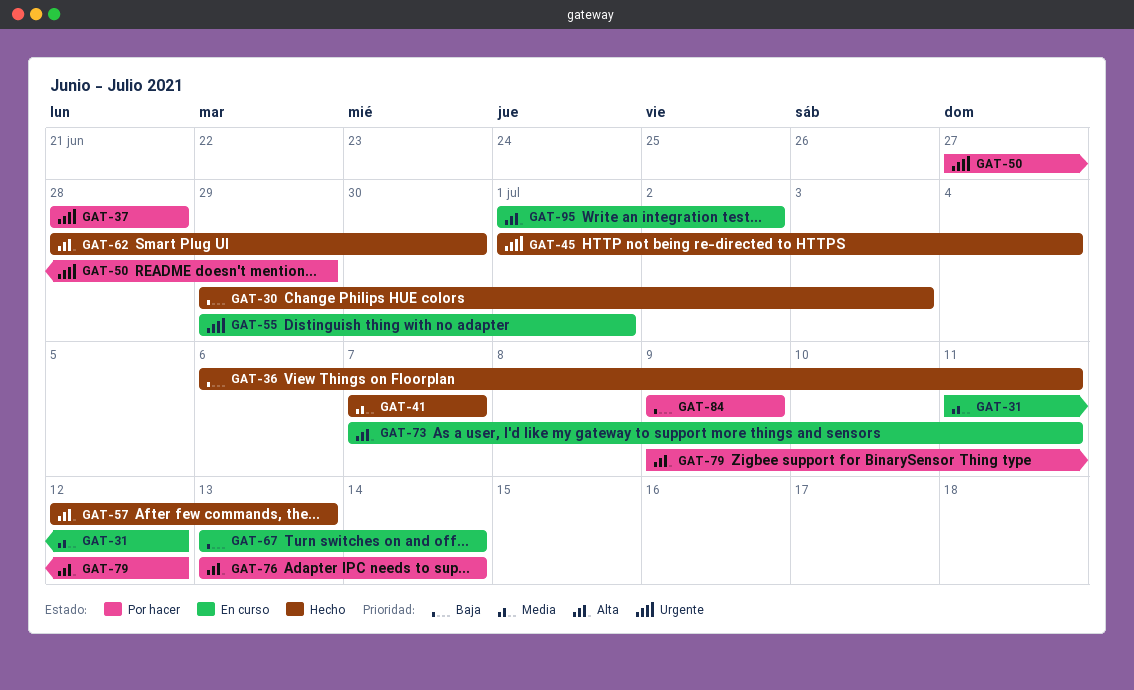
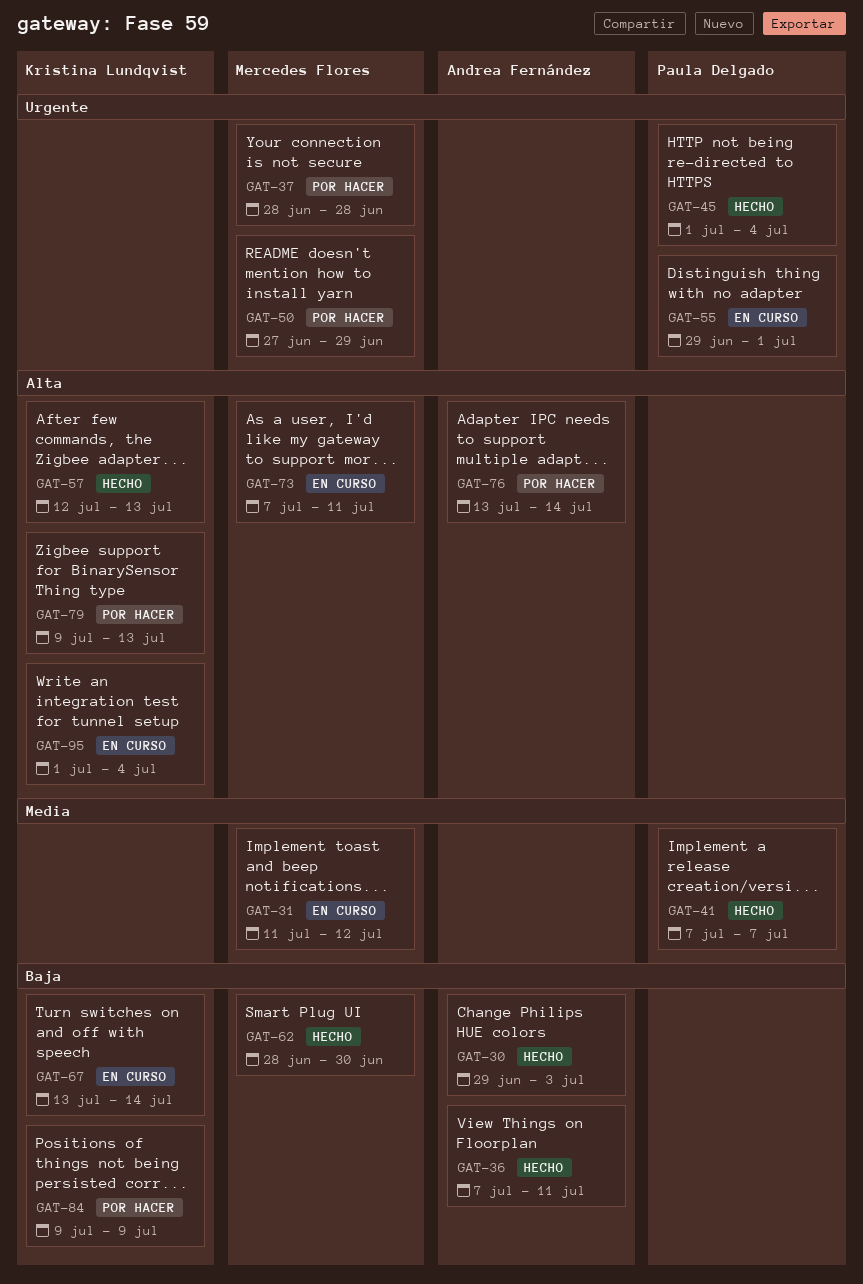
GAT-36, start: Jul 6 -> Jul 7
GAT-62, priority: Alta -> Baja
GAT-79, due: Jul 12 -> Jul 13
GAT-95, due: Jul 2 -> Jul 4

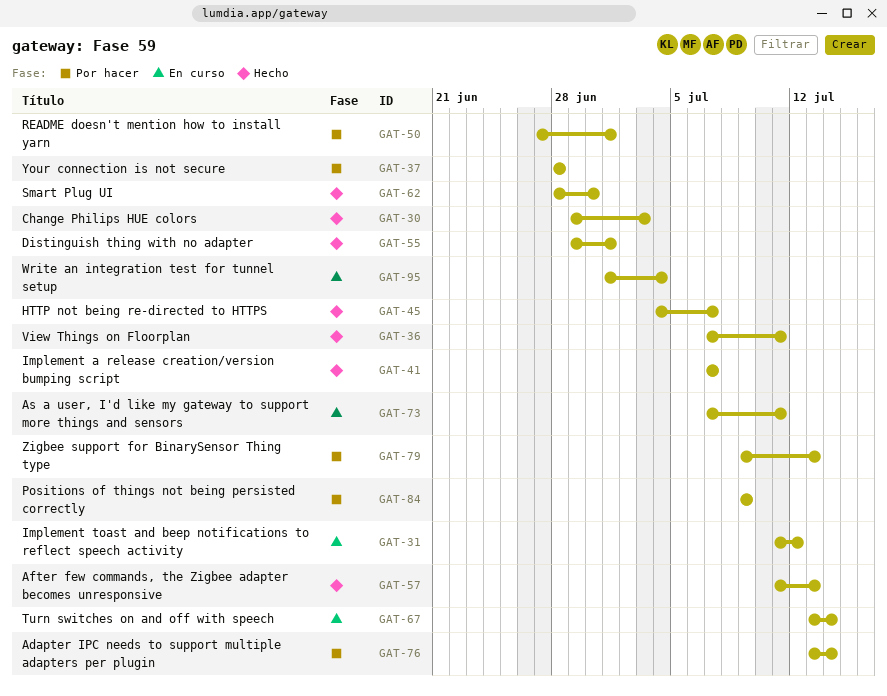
GAT-45, start: Jul 1 -> Jul 4
GAT-45, due: Jul 4 -> Jul 7
GAT-50, due: Jun 29 -> Jul 1
GAT-55, status: En curso -> Hecho
GAT-57, start: Jul 12 -> Jul 11

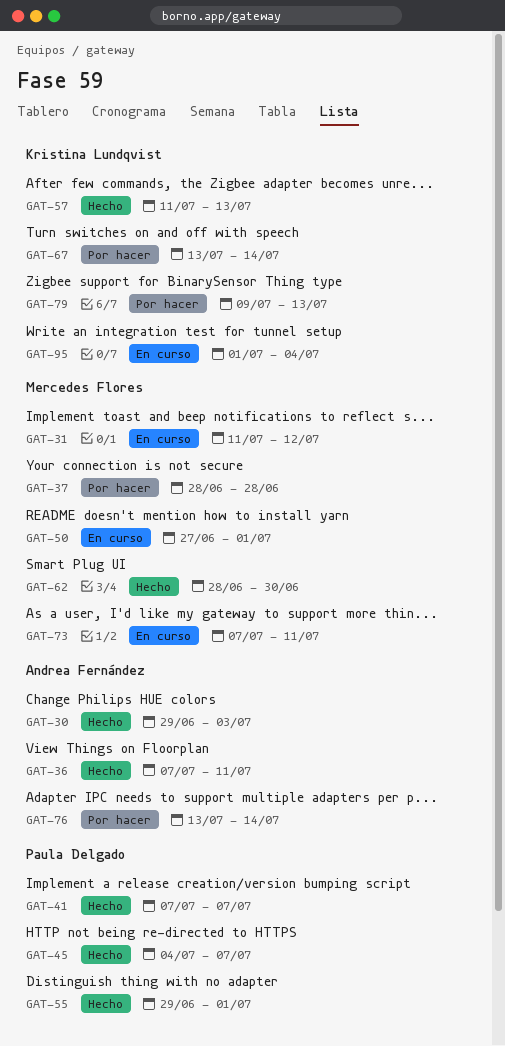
GAT-50, status: Por hacer -> En curso
GAT-67, status: En curso -> Por hacer
GAT-84: present -> none

